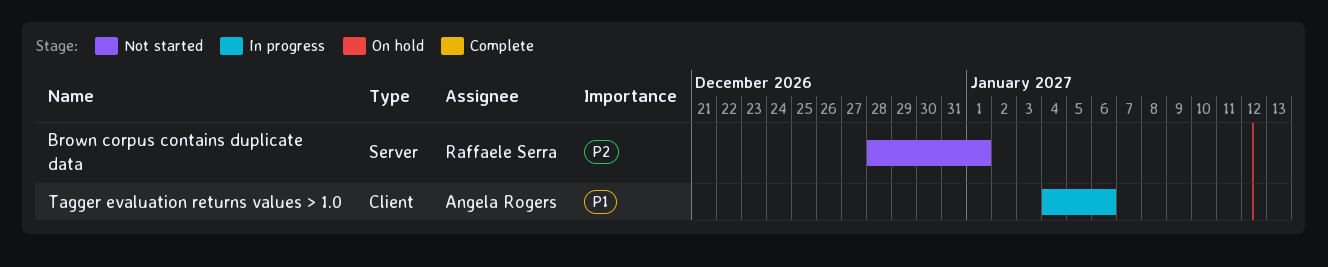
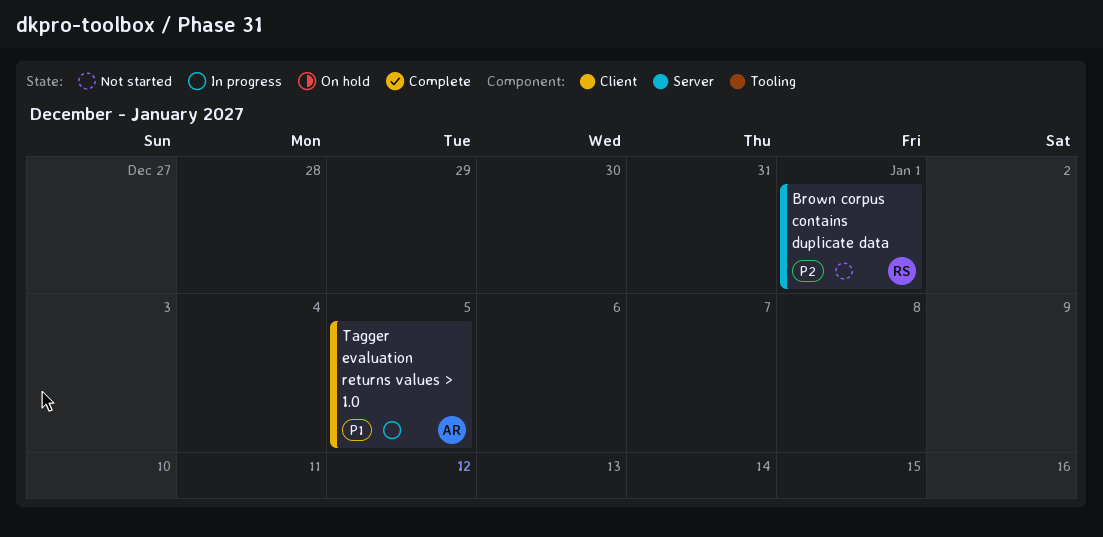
Tagger evaluation returns values > 1.0, due: Jan 6 -> Jan 5

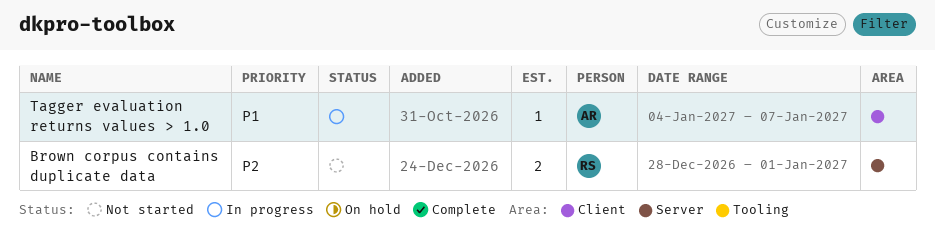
Tagger evaluation returns values > 1.0, due: Jan 5 -> Jan 7

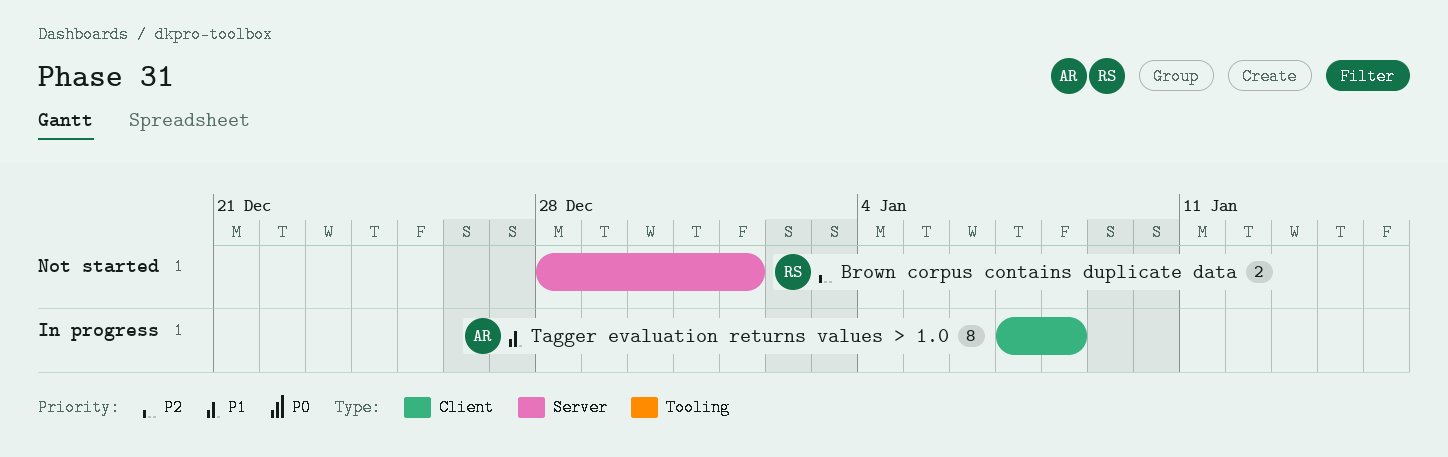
Tagger evaluation returns values > 1.0, estimate: 1 -> 8
Tagger evaluation returns values > 1.0, start: Jan 4 -> Jan 7
Tagger evaluation returns values > 1.0, due: Jan 7 -> Jan 8

